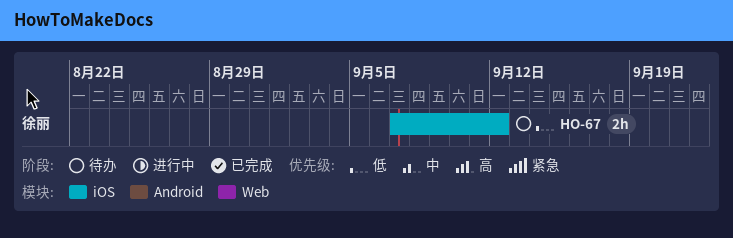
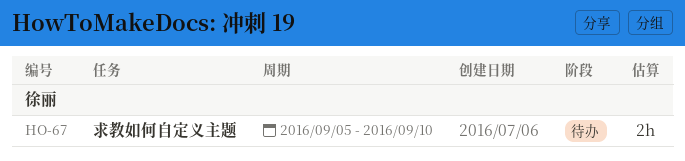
HO-67, start: Sep 7 -> Sep 5
HO-67, due: Sep 12 -> Sep 10

